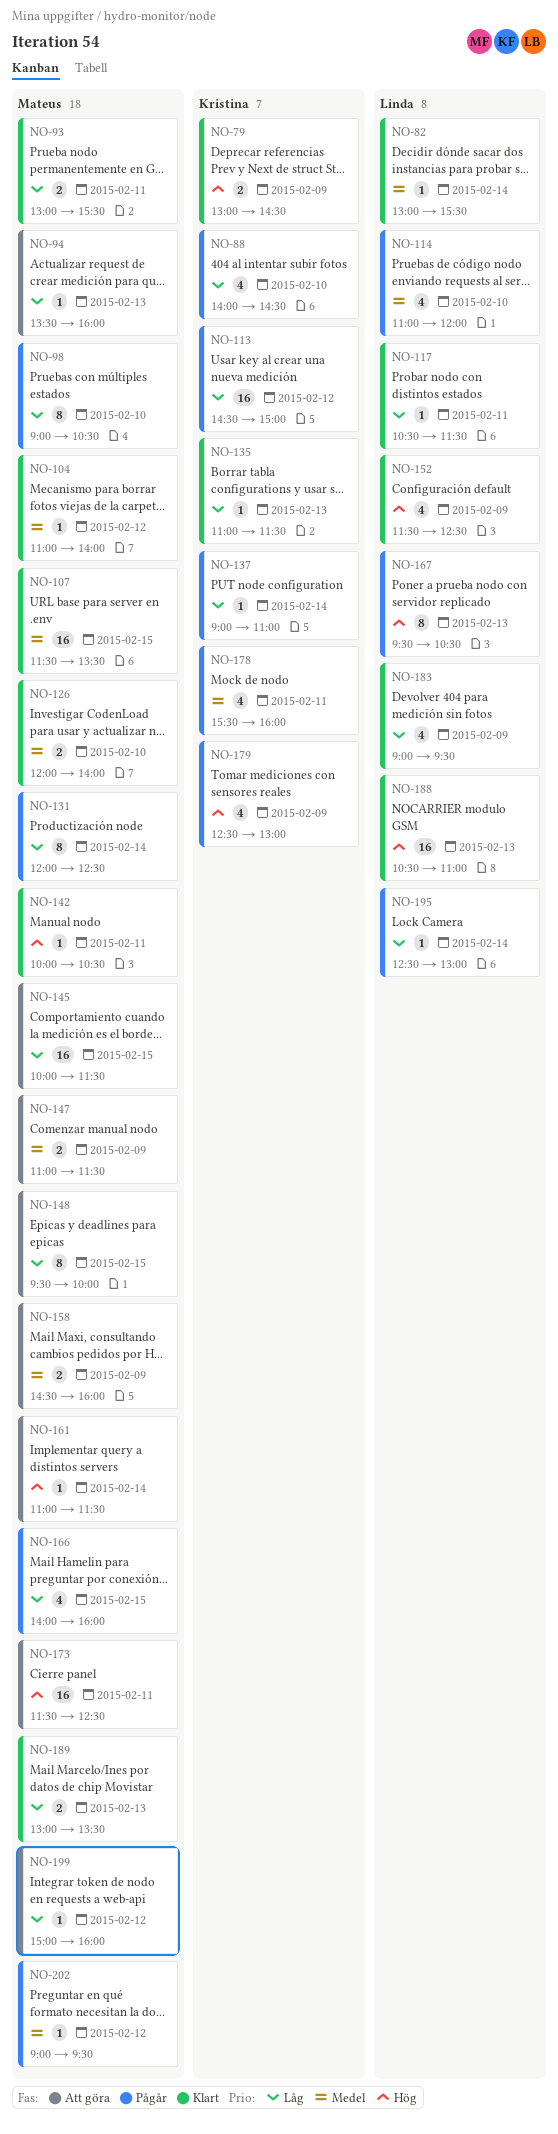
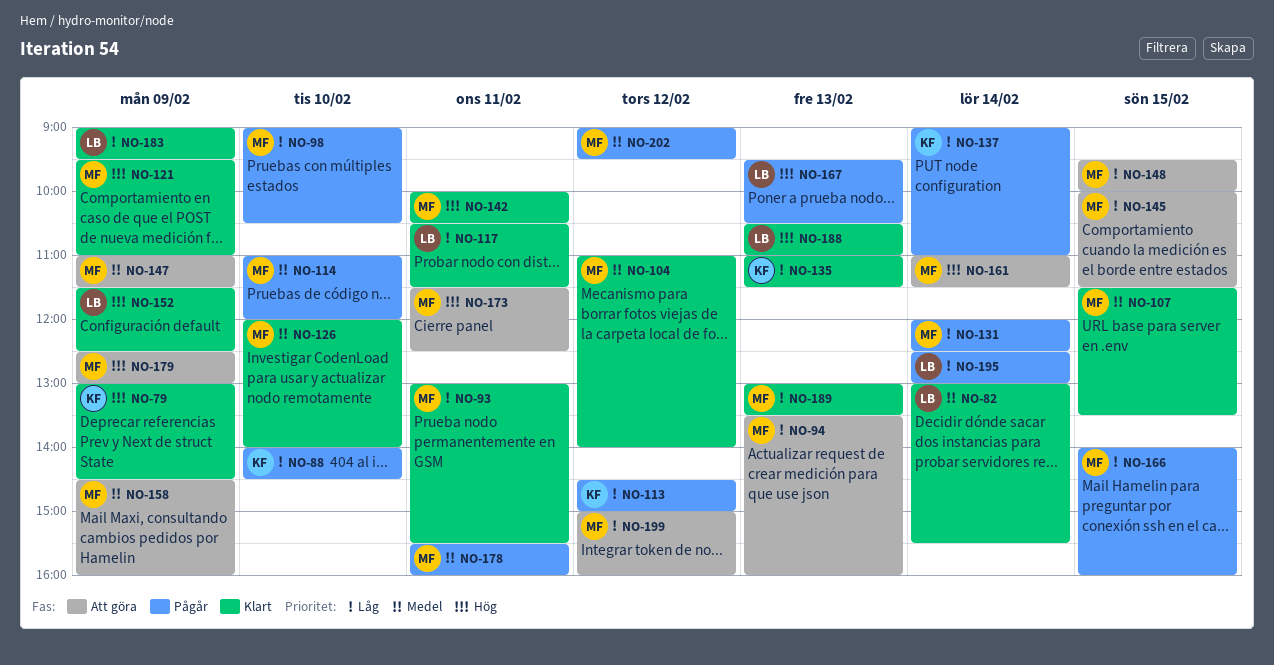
NO-114, owner: Linda -> Mateus
NO-121: none -> present
NO-178, owner: Kristina -> Mateus
NO-179, status: Pågår -> Att göra
NO-179, owner: Kristina -> Mateus

